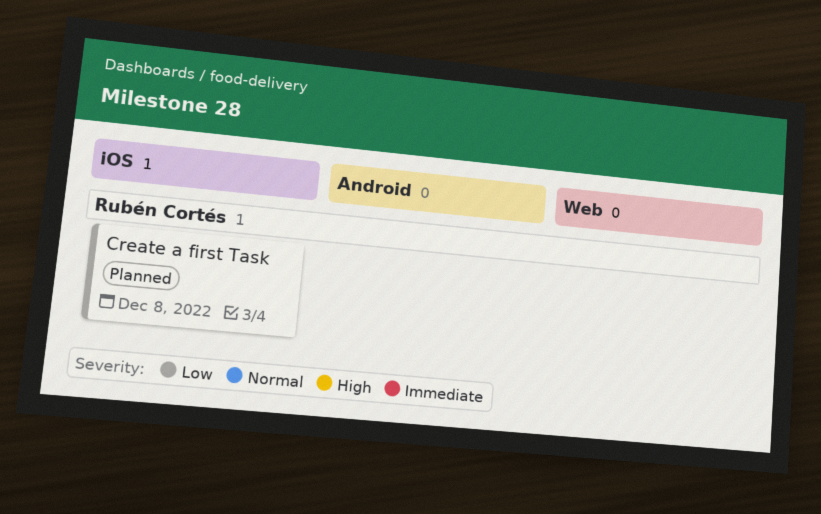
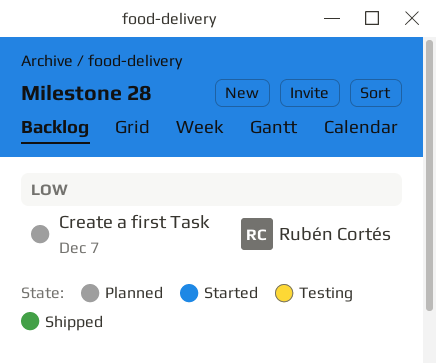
Create a first Task, due: Dec 8 -> Dec 7

